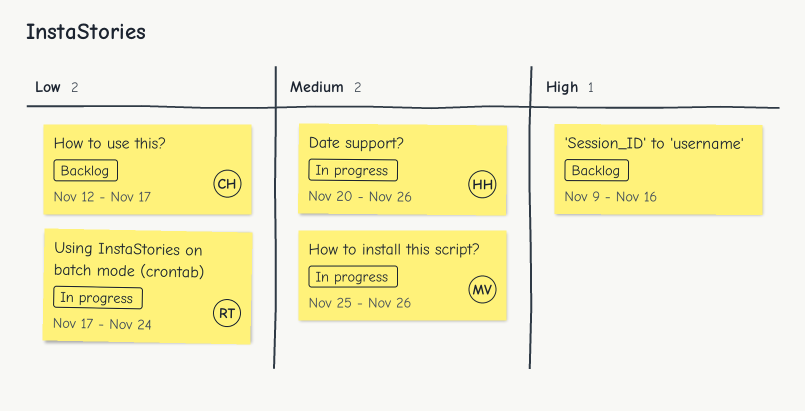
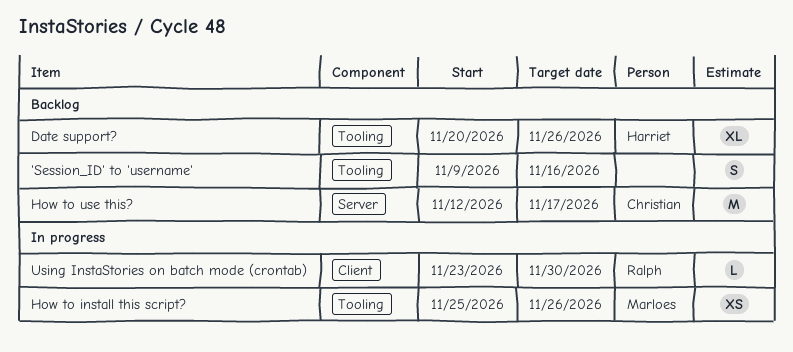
Date support?, status: In progress -> Backlog
Using InstaStories on batch mode (crontab), start: Nov 17 -> Nov 23
Using InstaStories on batch mode (crontab), due: Nov 24 -> Nov 30

